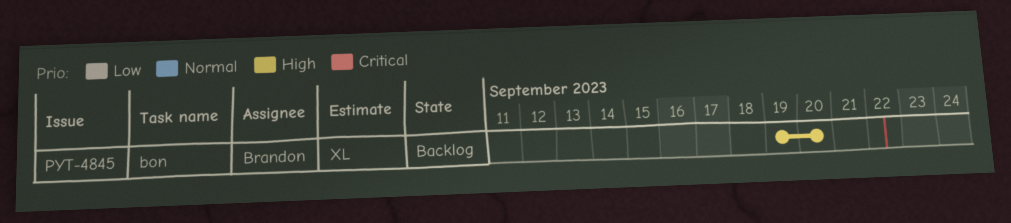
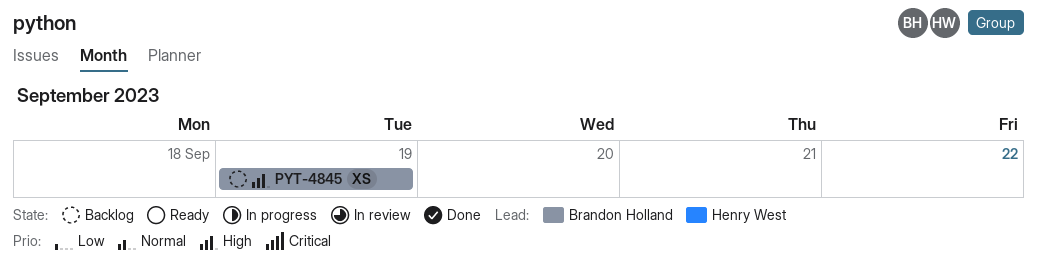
PYT-4845, estimate: XL -> XS
PYT-4845, due: Sep 20 -> Sep 19

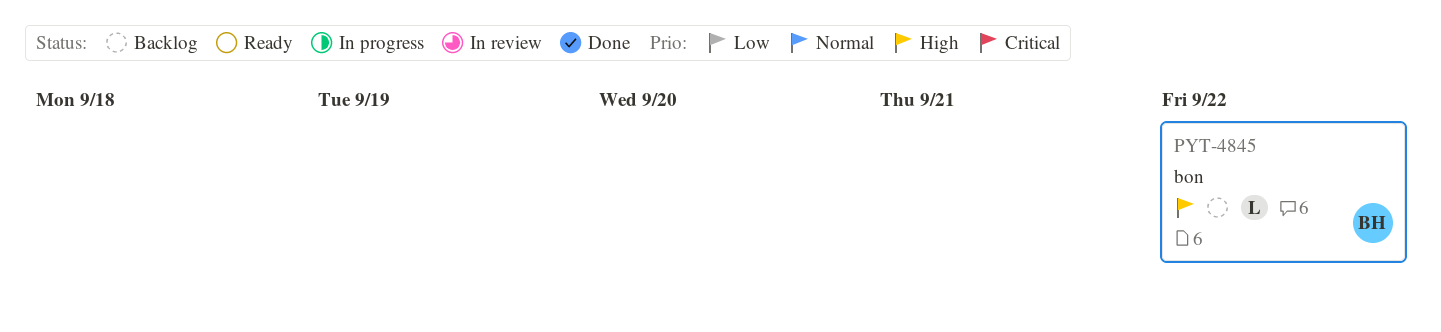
PYT-4845, estimate: XS -> L
PYT-4845, due: Sep 19 -> Sep 22

